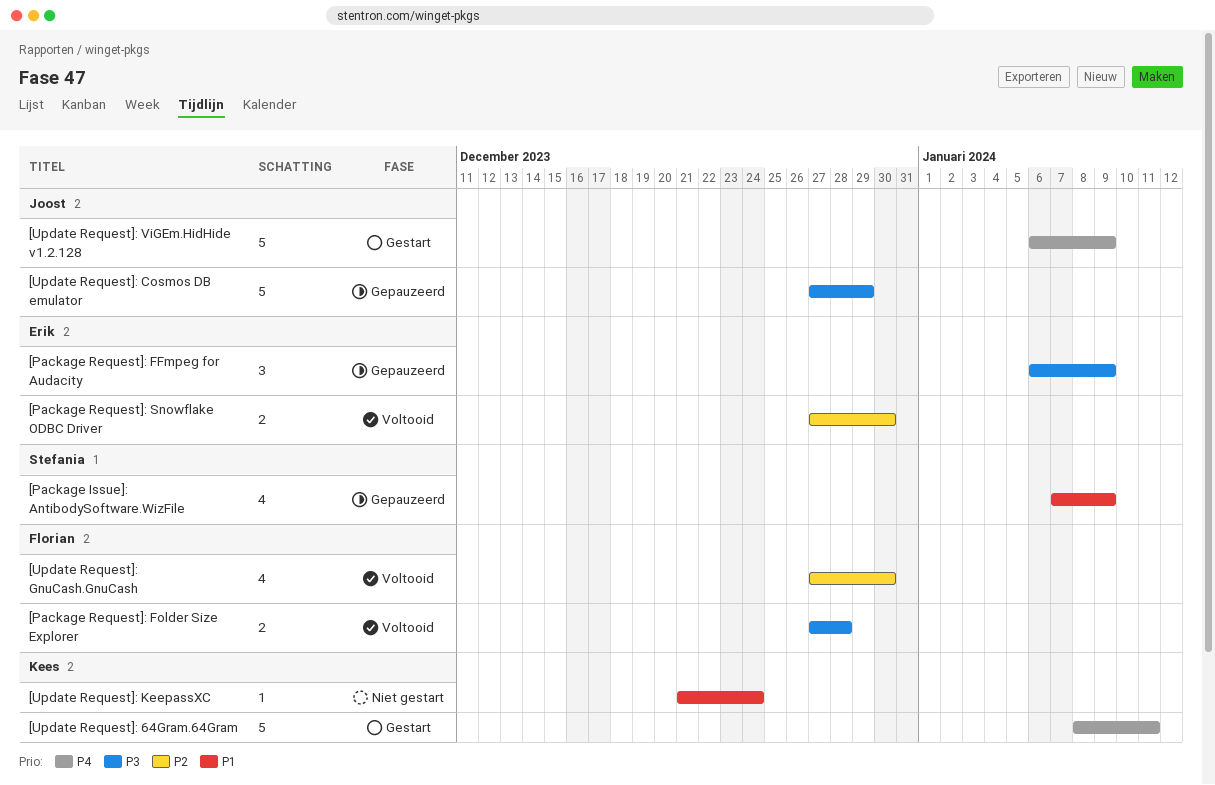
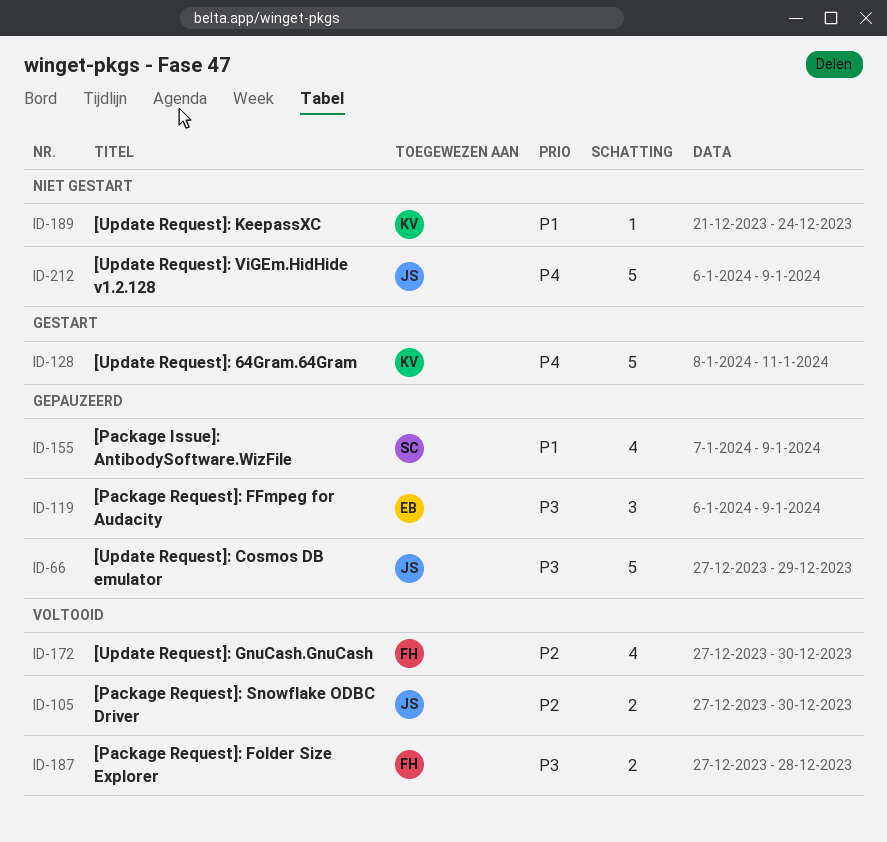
[Package Request]: Snowflake ODBC Driver, owner: Erik -> Joost
[Update Request]: ViGEm.HidHide v1.2.128, status: Gestart -> Niet gestart

